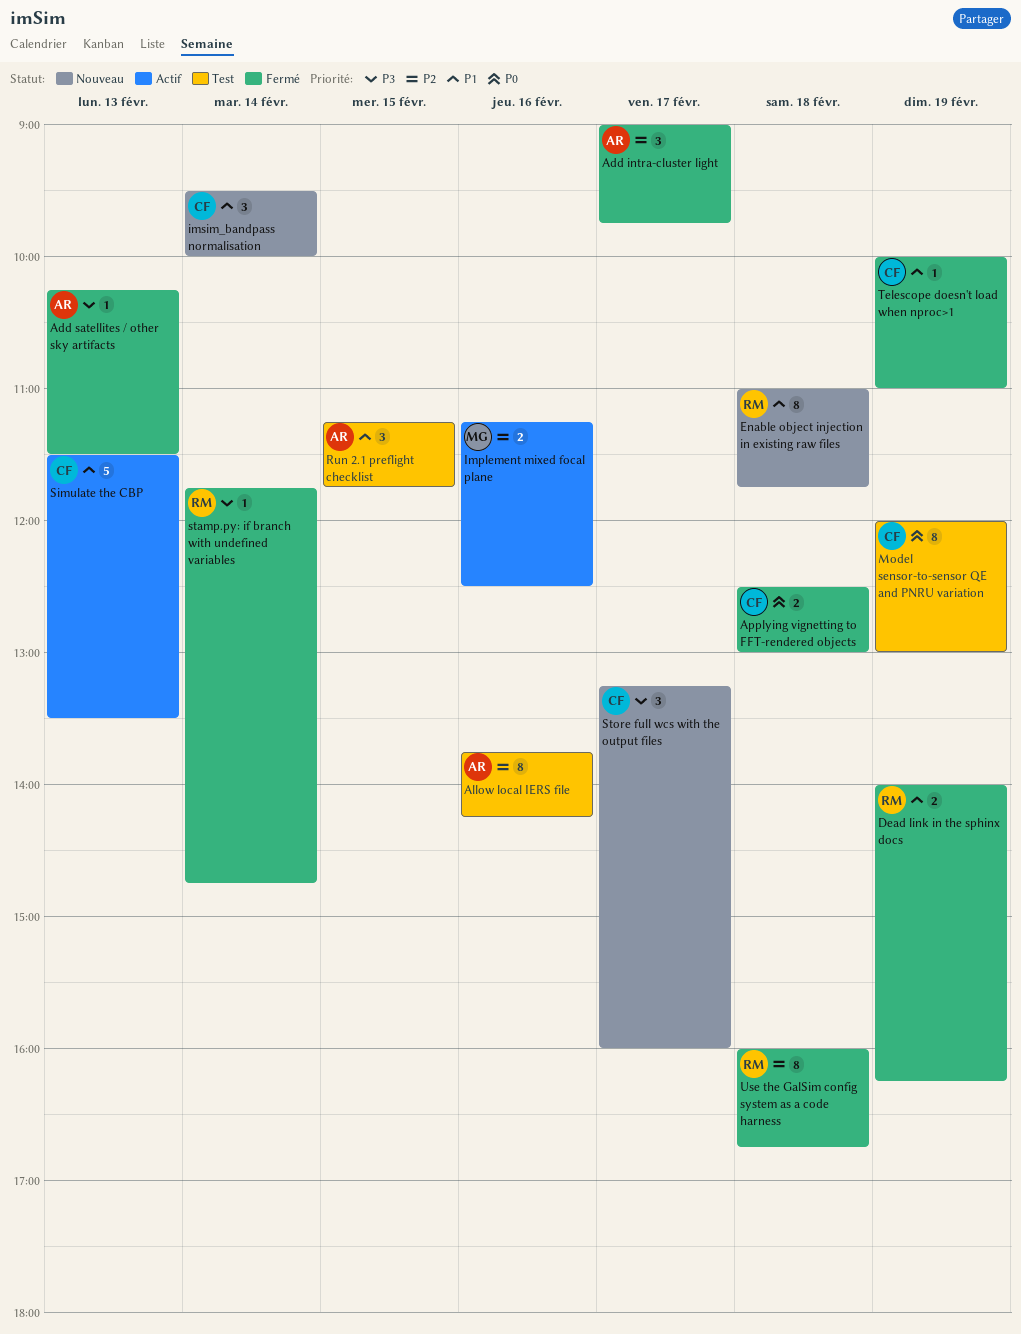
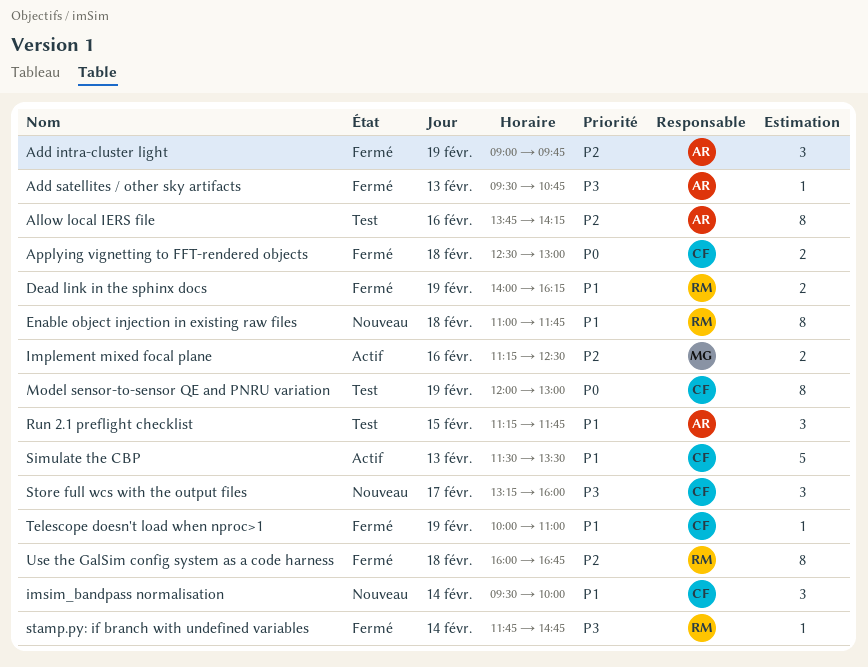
Add intra-cluster light, day: Feb 17 -> Feb 19
Add satellites / other sky artifacts, begins: 10:15 -> 09:30
Add satellites / other sky artifacts, ends: 11:30 -> 10:45

